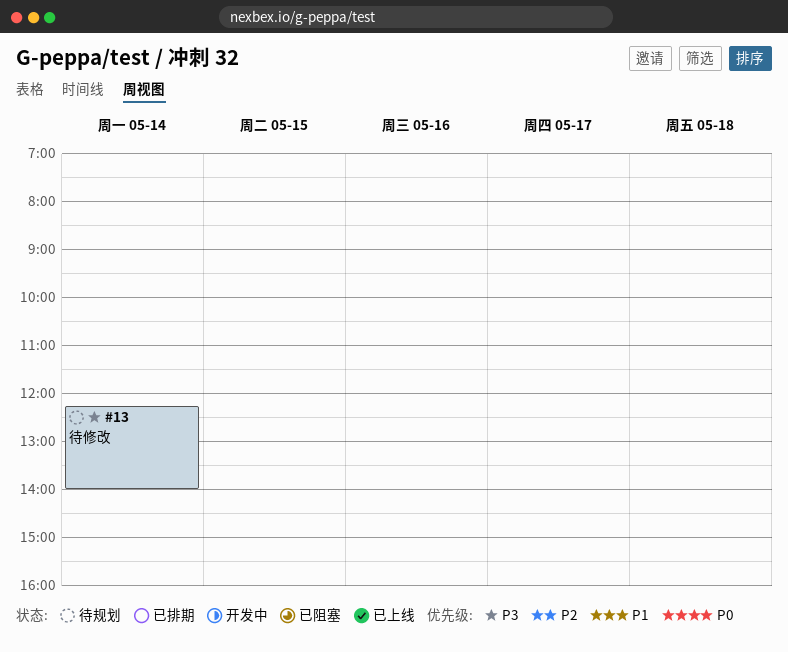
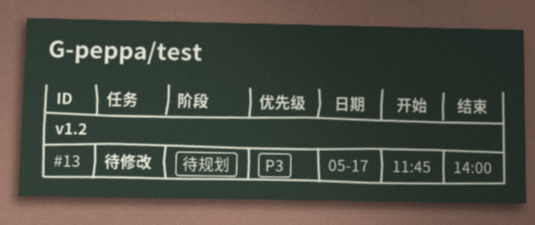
#13, day: May 14 -> May 17
#13, begins: 12:15 -> 11:45

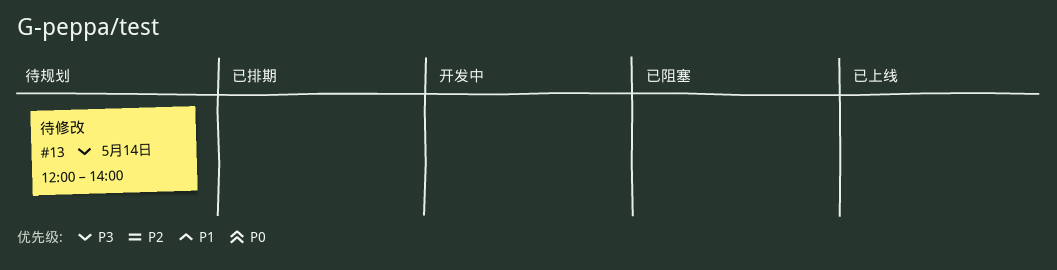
#13, day: May 17 -> May 14
#13, begins: 11:45 -> 12:00

